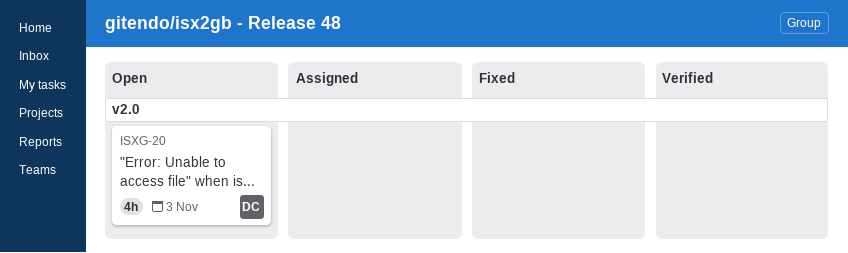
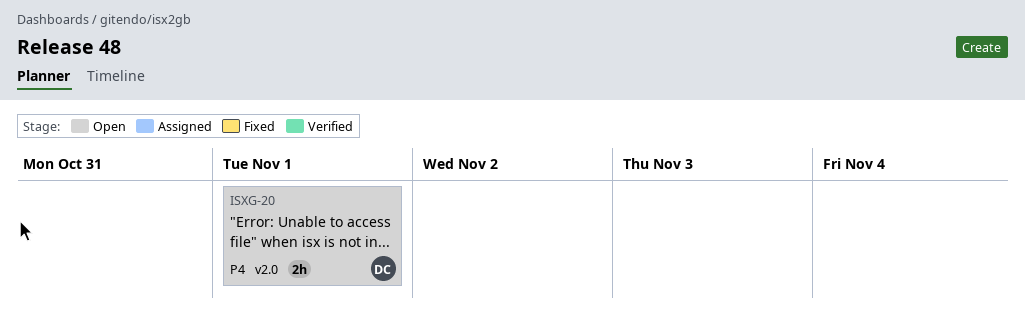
ISXG-20, estimate: 4h -> 2h
ISXG-20, due: Nov 3 -> Nov 1

